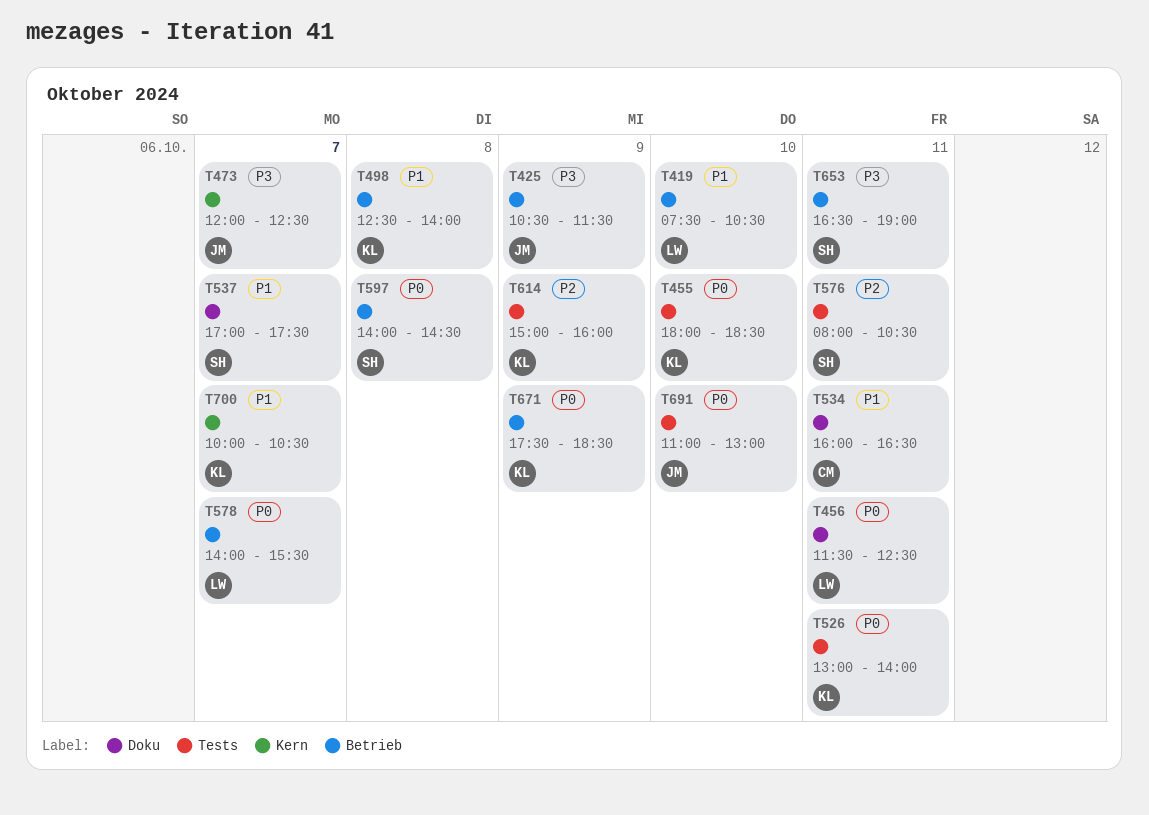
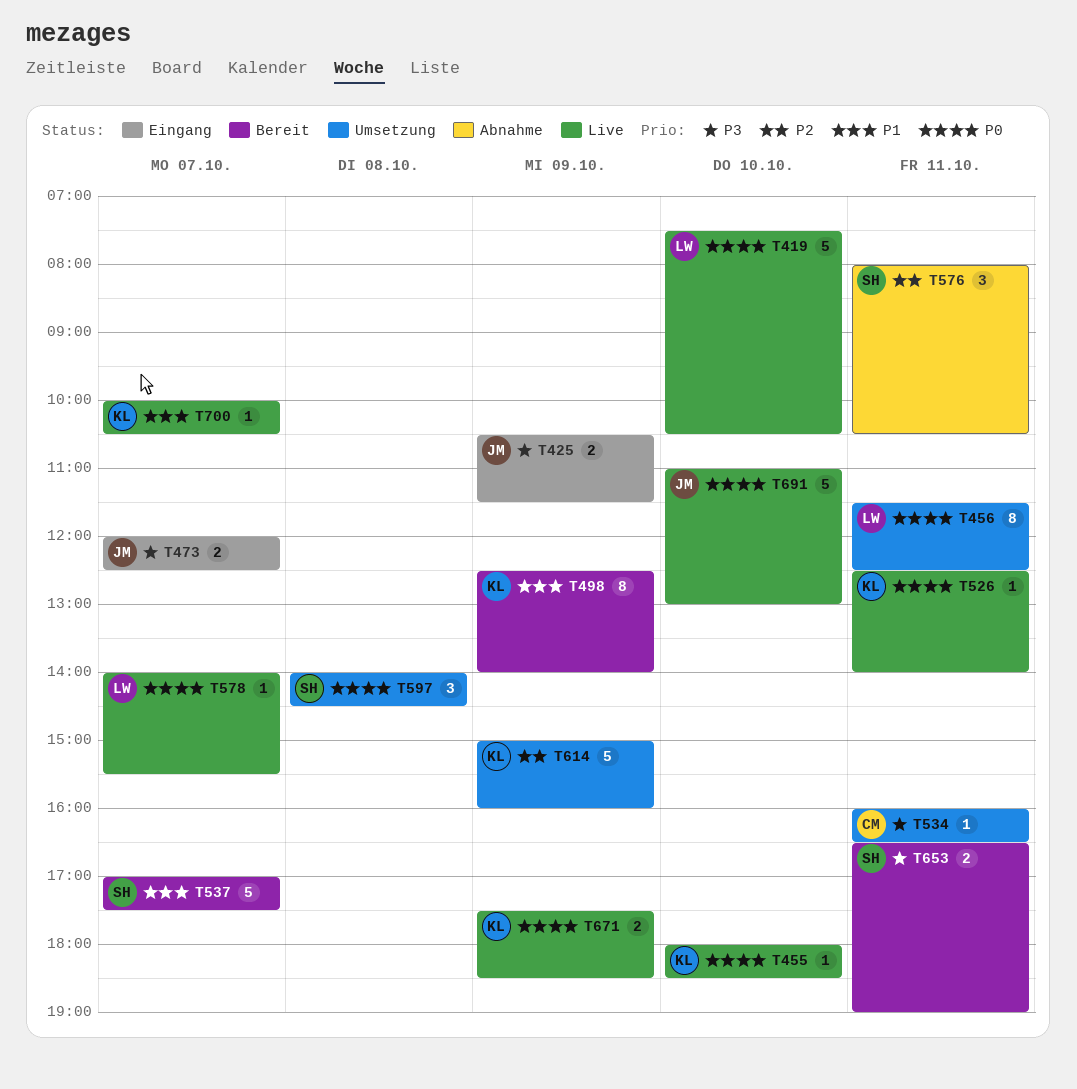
T419, priority: P1 -> P0
T498, day: Oct 8 -> Oct 9
T526, begins: 13:00 -> 12:30
T534, priority: P1 -> P3

